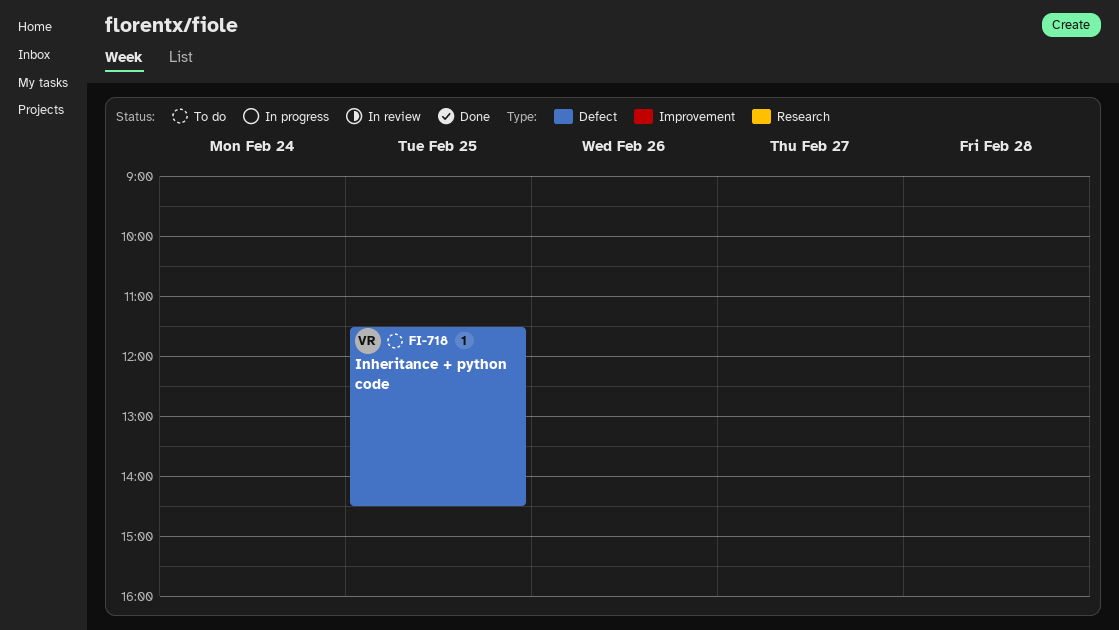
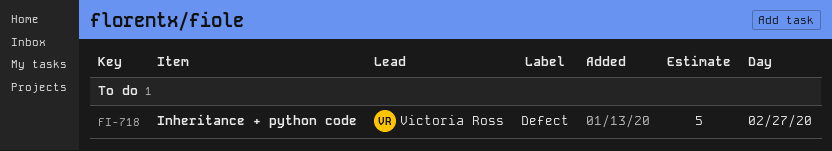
FI-718, estimate: 1 -> 5
FI-718, day: Feb 25 -> Feb 27

